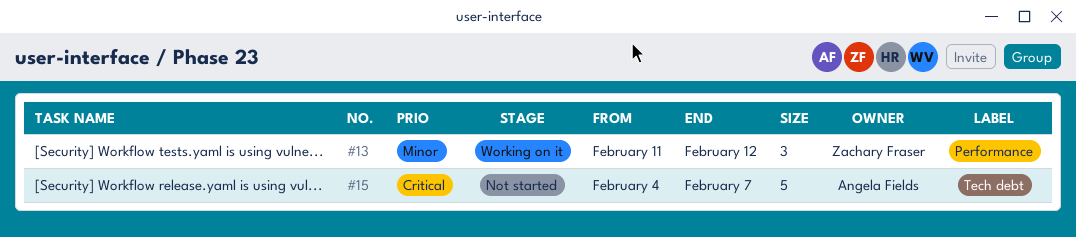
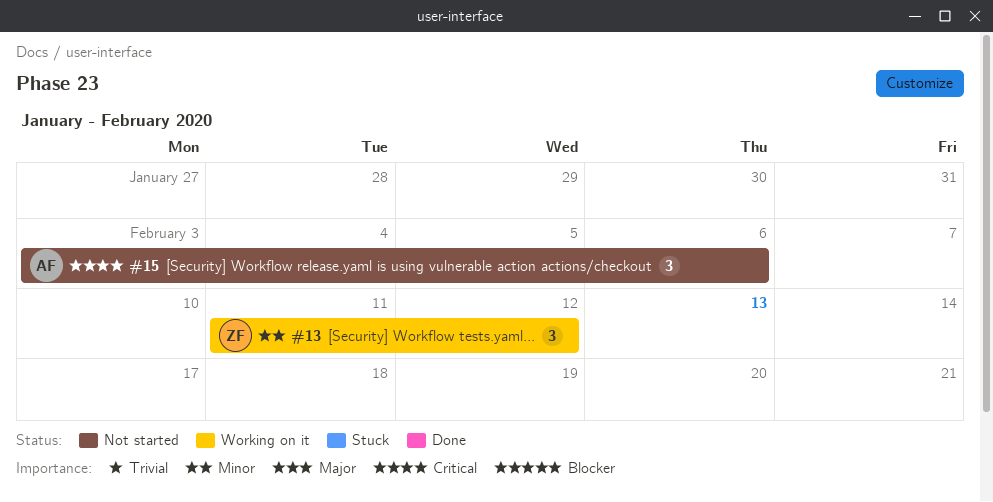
#15, estimate: 5 -> 3
#15, start: Feb 4 -> Feb 3
#15, due: Feb 7 -> Feb 6

